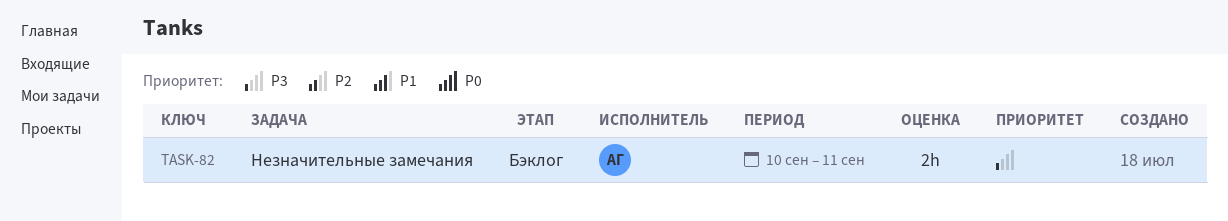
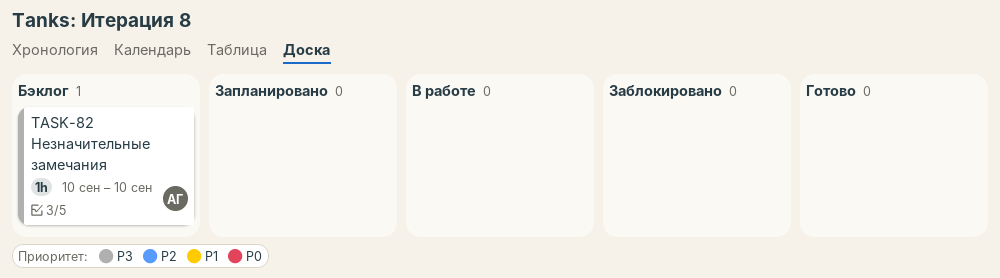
TASK-82, estimate: 2h -> 1h
TASK-82, due: Sep 11 -> Sep 10

